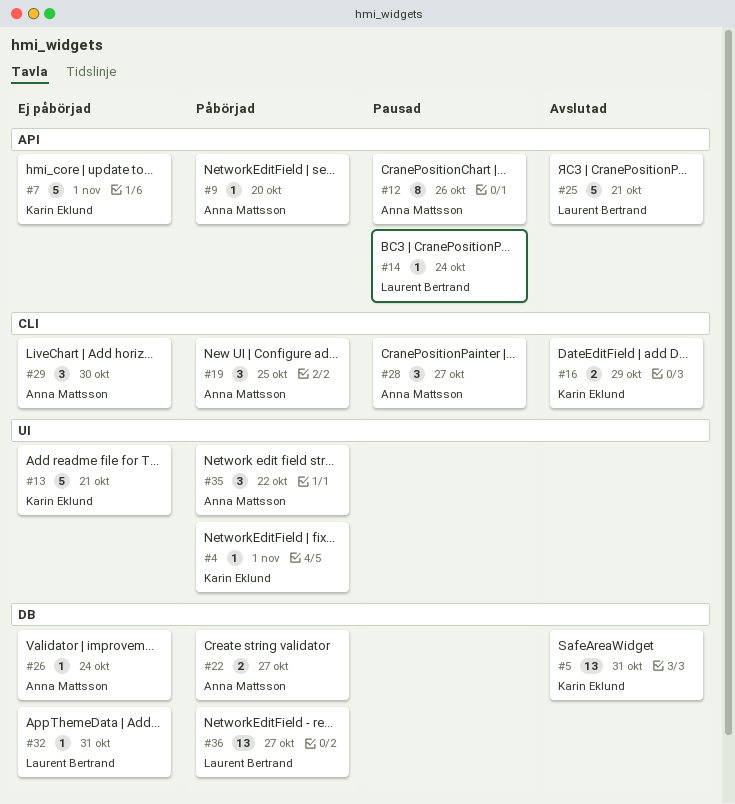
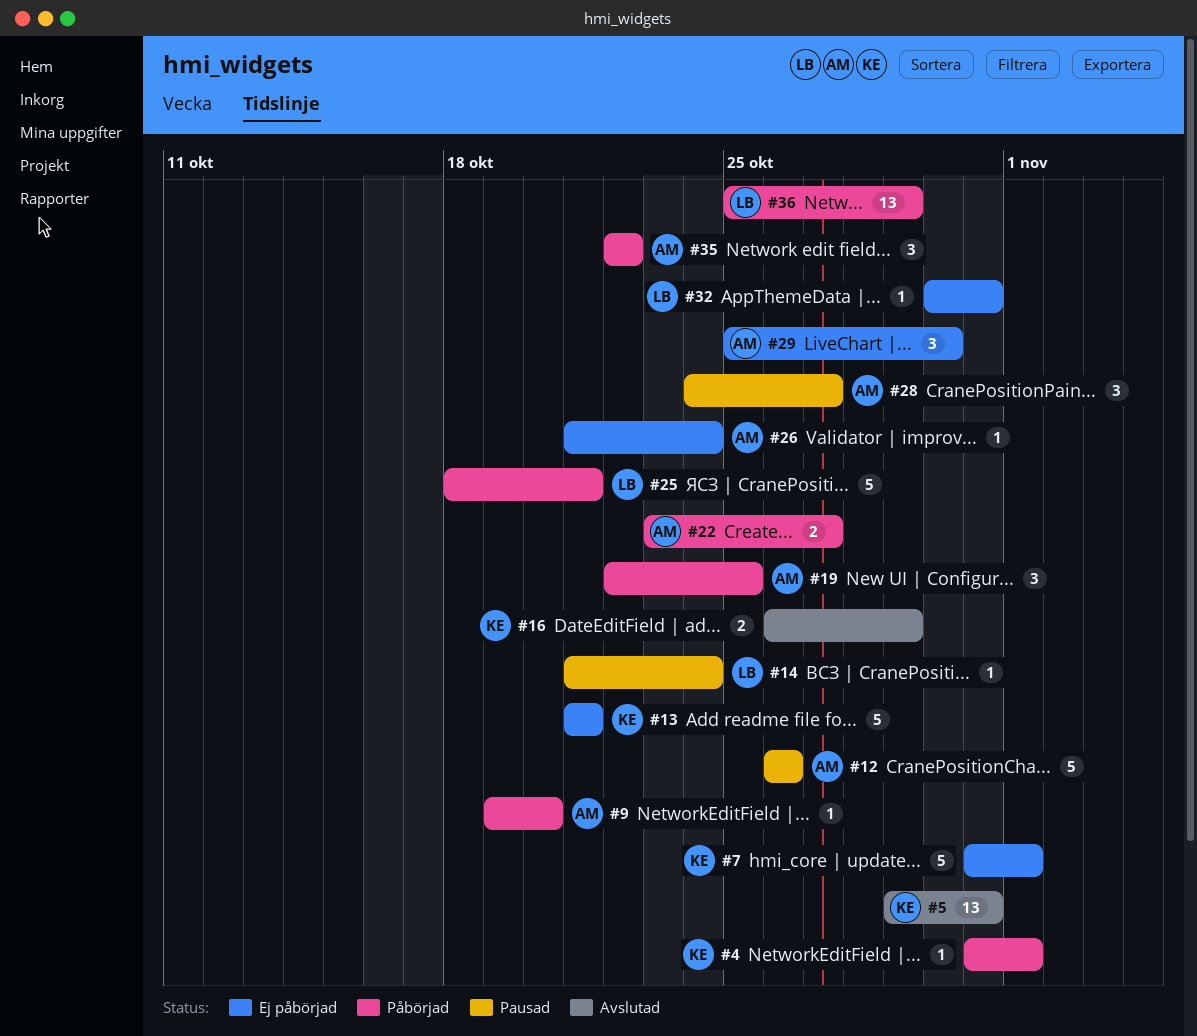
#12, estimate: 8 -> 5
#25, status: Avslutad -> Påbörjad
#36, due: Oct 27 -> Oct 29

